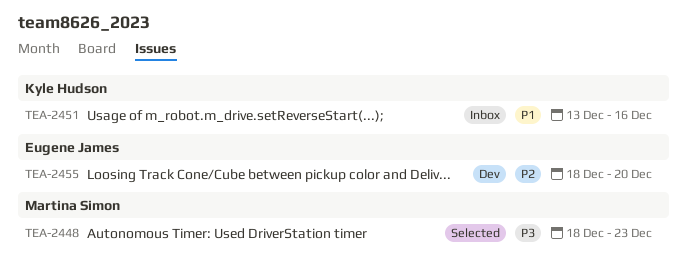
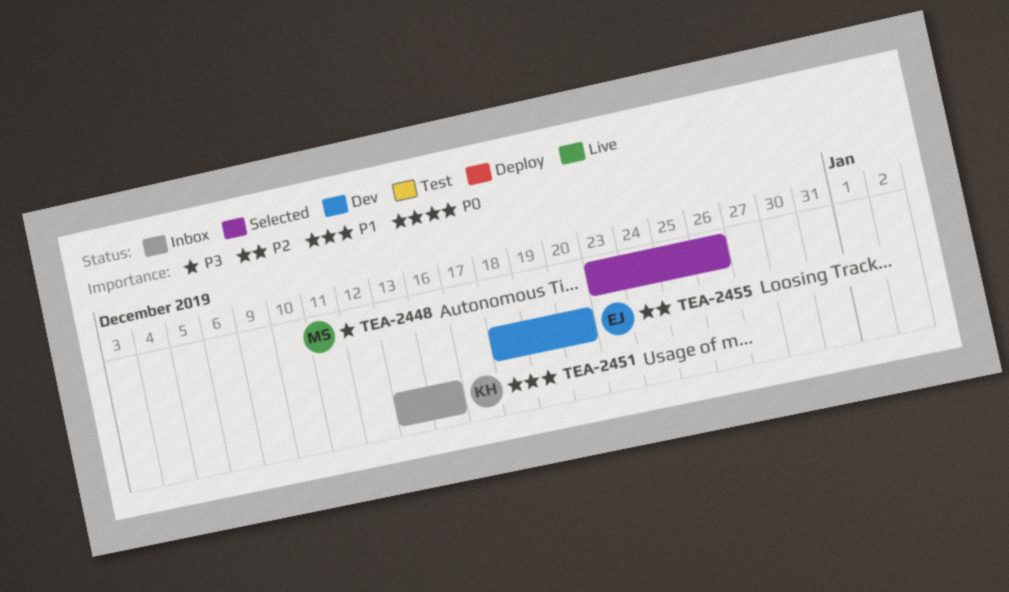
TEA-2448, start: Dec 18 -> Dec 23
TEA-2448, due: Dec 23 -> Dec 26

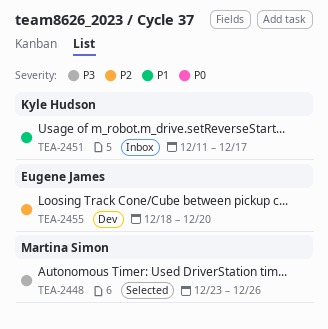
TEA-2451, start: Dec 13 -> Dec 11
TEA-2451, due: Dec 16 -> Dec 17

